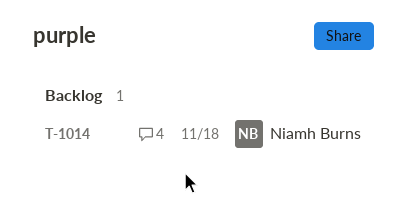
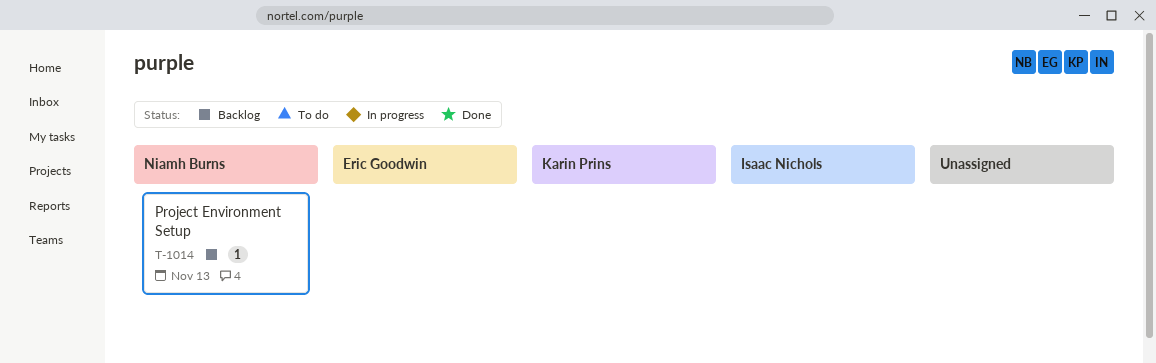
T-1014, due: Nov 18 -> Nov 13

